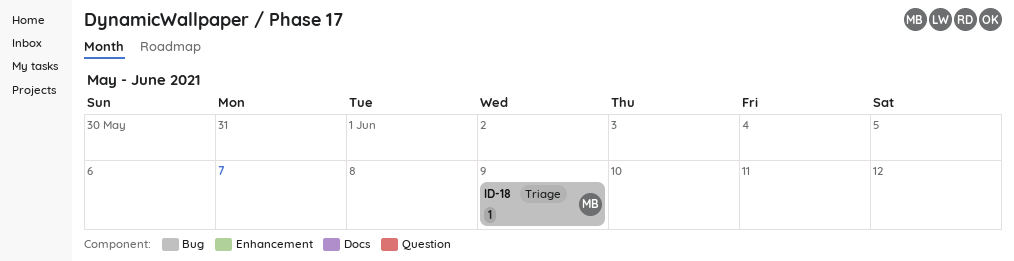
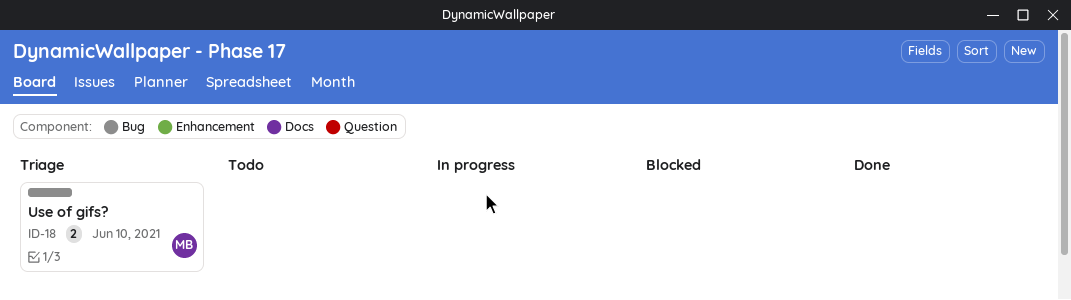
ID-18, estimate: 1 -> 2
ID-18, due: Jun 9 -> Jun 10

